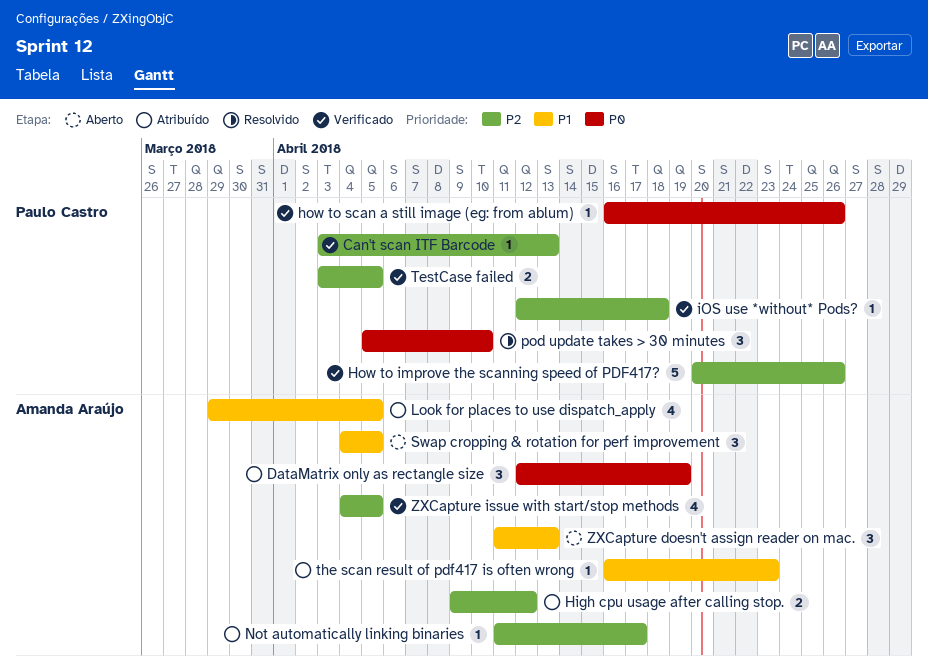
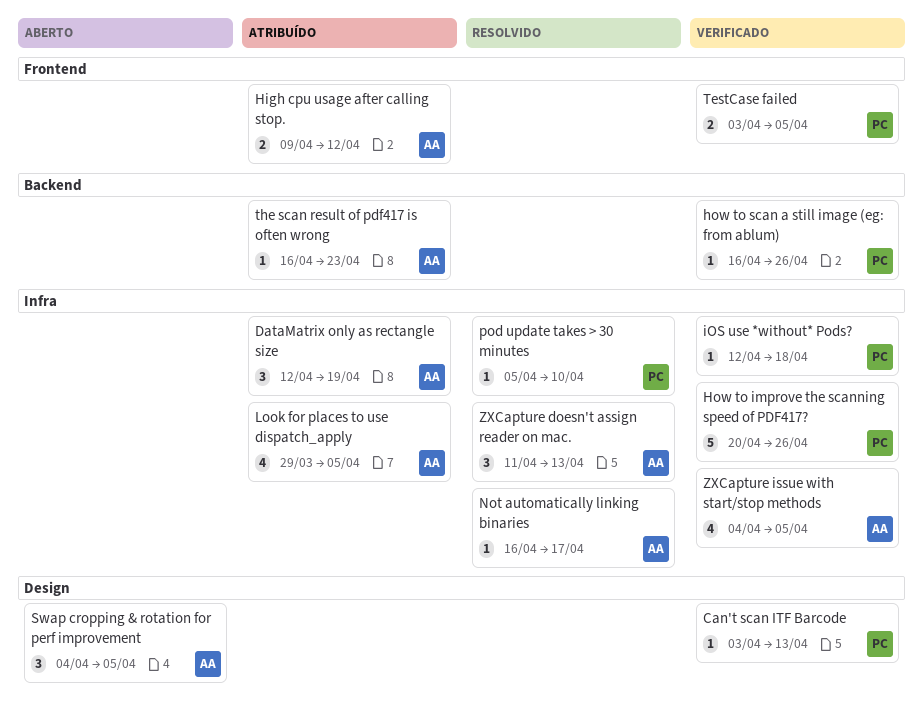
Not automatically linking binaries, status: Atribuído -> Resolvido
Not automatically linking binaries, start: Apr 11 -> Apr 16
pod update takes > 30 minutes, estimate: 3 -> 1
ZXCapture doesn't assign reader on mac., status: Aberto -> Resolvido

